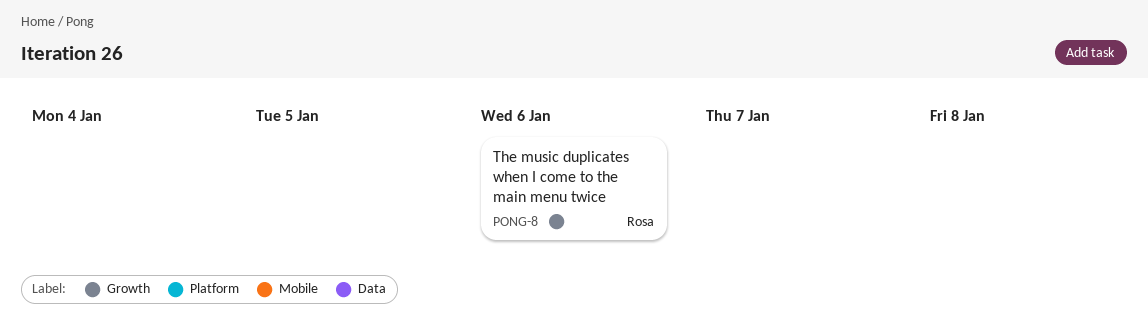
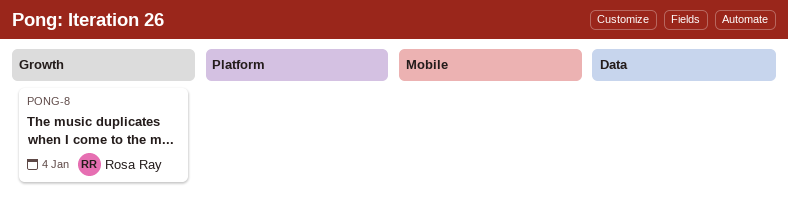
PONG-8, due: Jan 6 -> Jan 4

